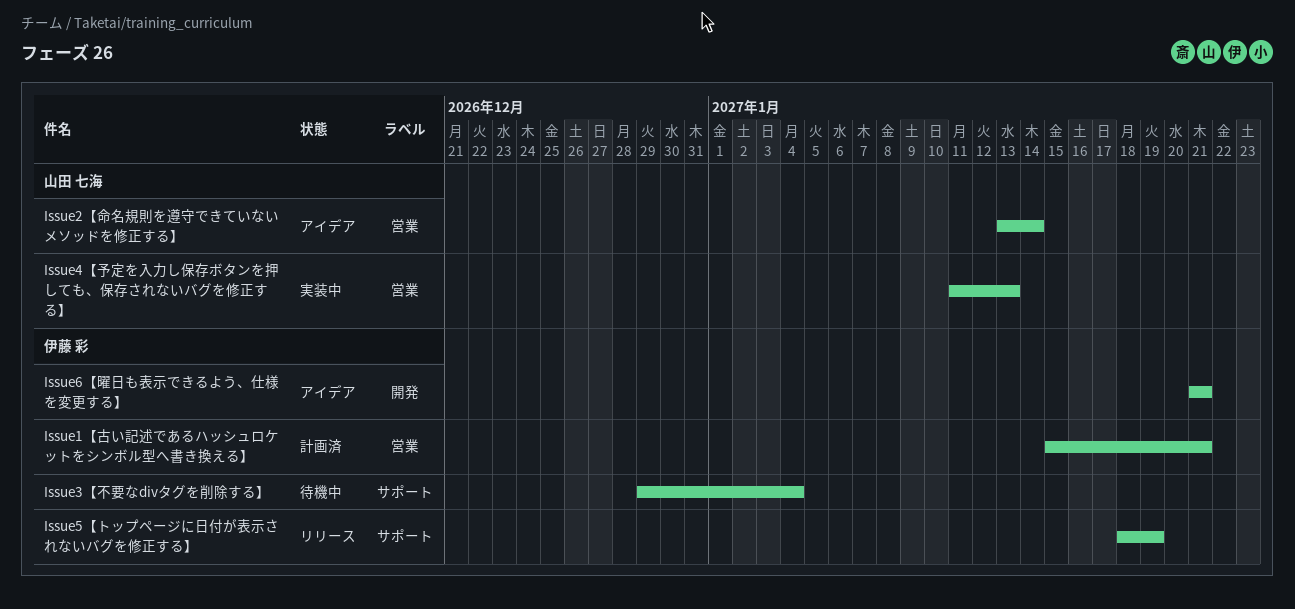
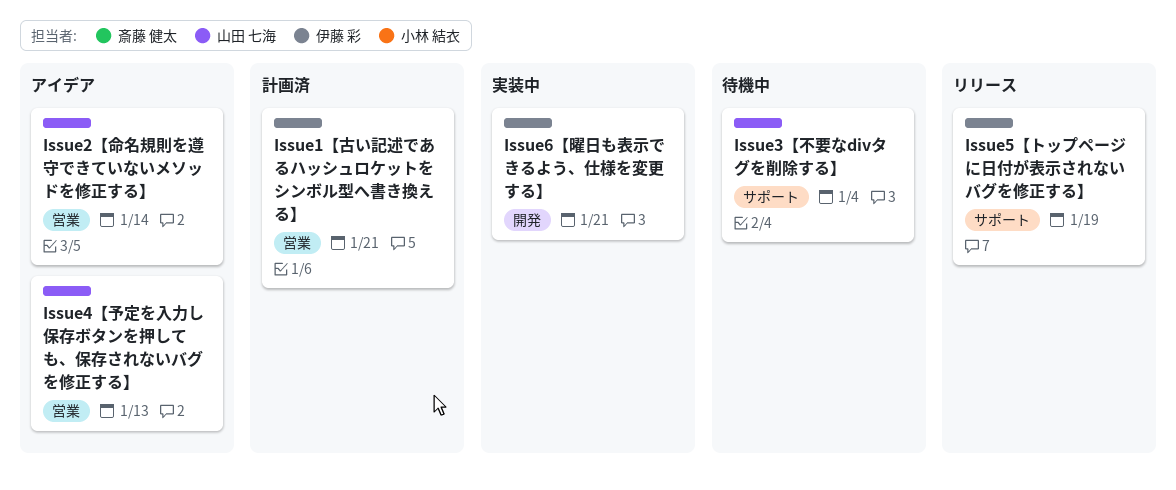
Issue3【不要なdivタグを削除する】, owner: 伊藤 彩 -> 山田 七海
Issue4【予定を入力し保存ボタンを押しても、保存されないバグを修正する】, status: 実装中 -> アイデア
Issue6【曜日も表示できるよう、仕様を変更する】, status: アイデア -> 実装中

